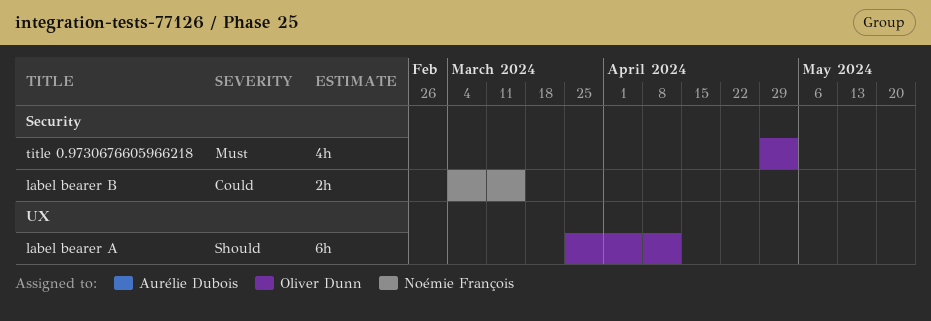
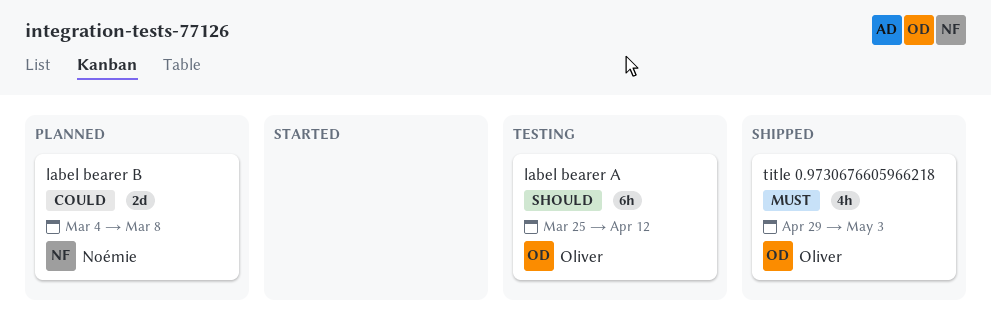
label bearer B, estimate: 2h -> 2d
label bearer B, due: Mar 15 -> Mar 8

